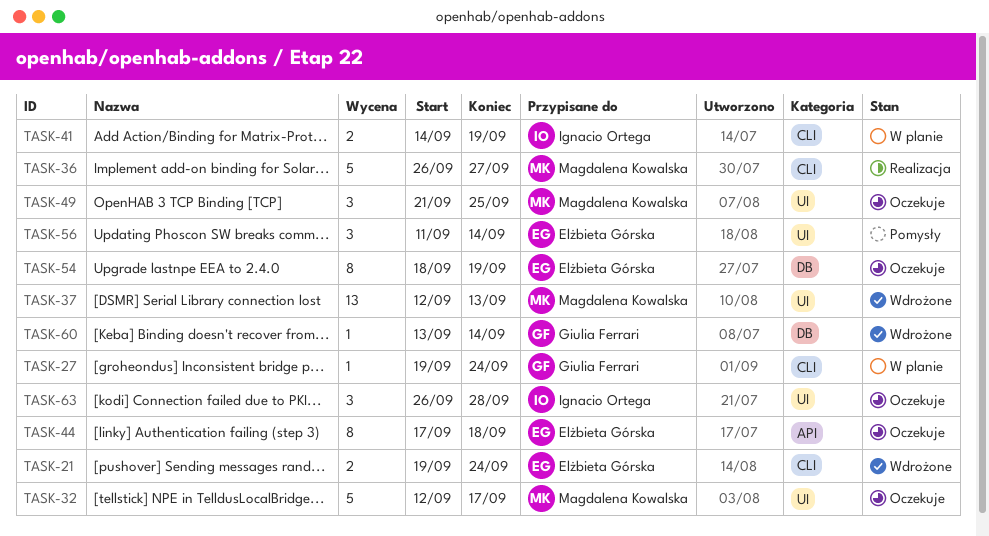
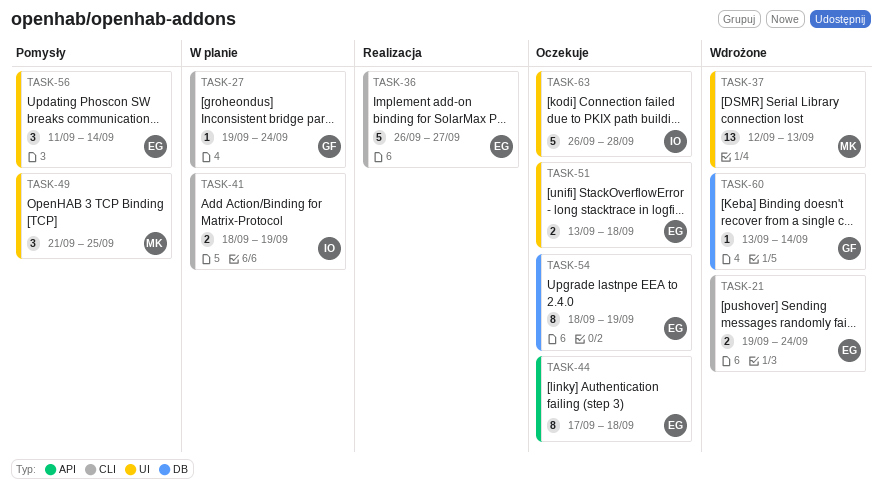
TASK-32: present -> none
TASK-36, owner: Magdalena Kowalska -> Elżbieta Górska
TASK-41, start: Sep 14 -> Sep 18
TASK-49, status: Oczekuje -> Pomysły
TASK-51: none -> present
TASK-63, estimate: 3 -> 5

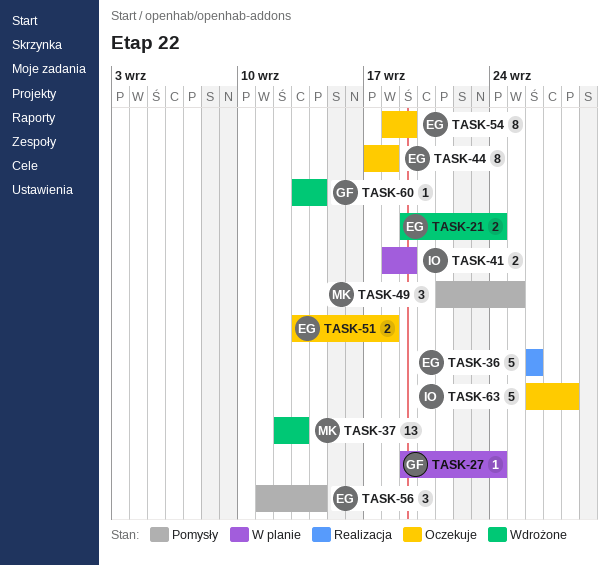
TASK-36, due: Sep 27 -> Sep 26

